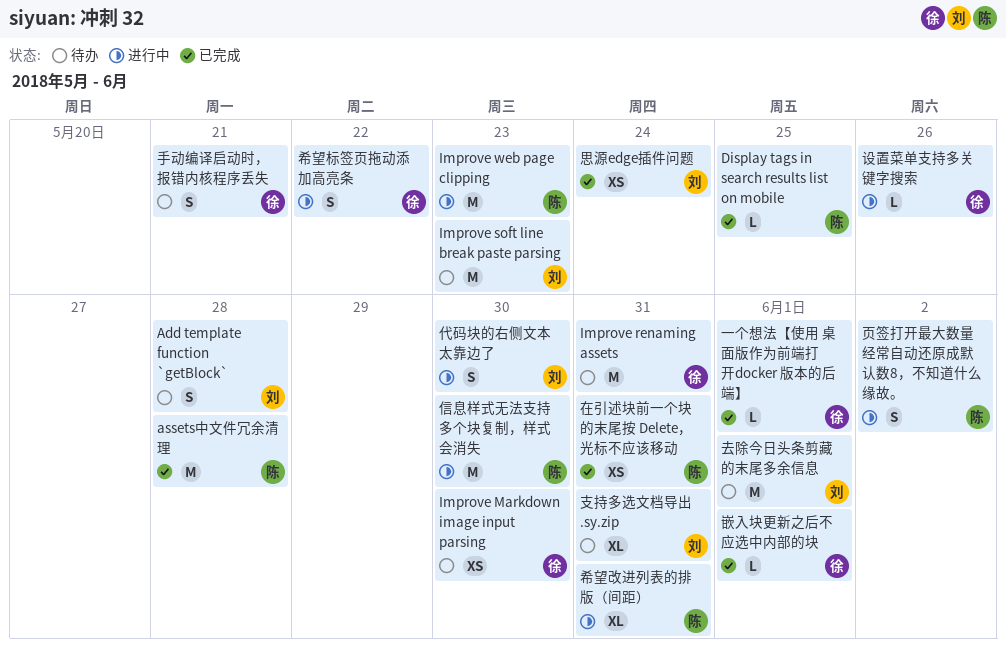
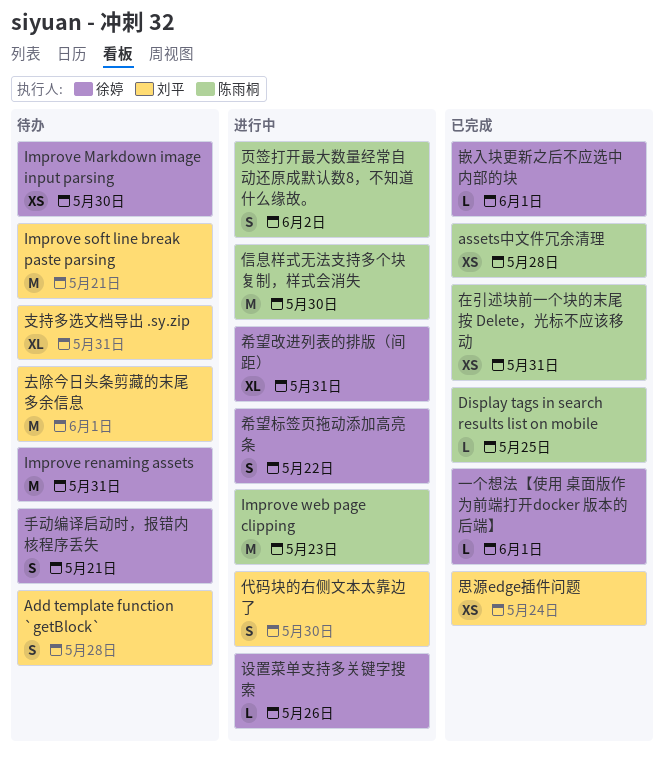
assets中文件冗余清理, estimate: M -> XS
Improve soft line break paste parsing, due: May 23 -> May 21
希望改进列表的排版（间距）, owner: 陈雨桐 -> 徐婷

